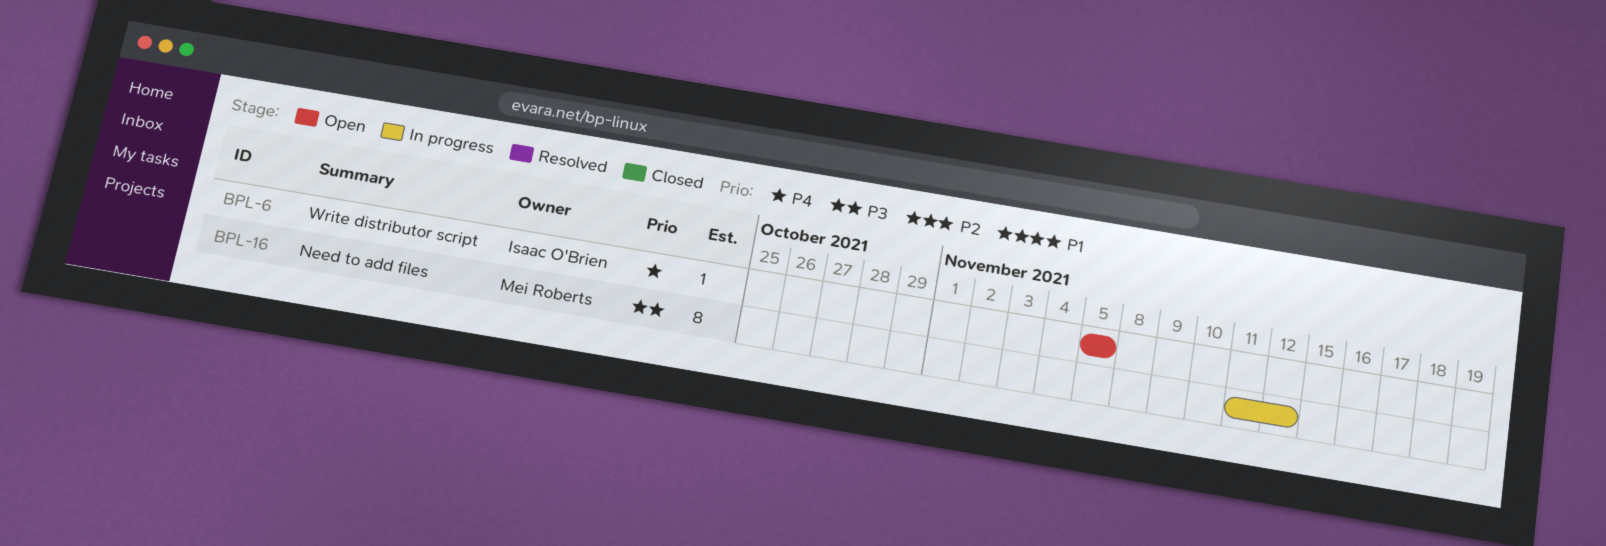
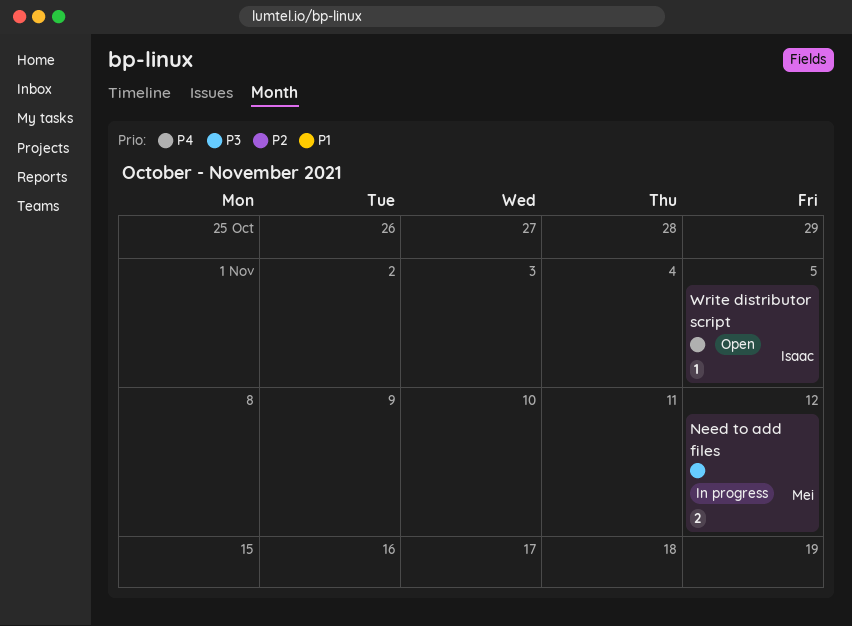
Need to add files, estimate: 8 -> 2

